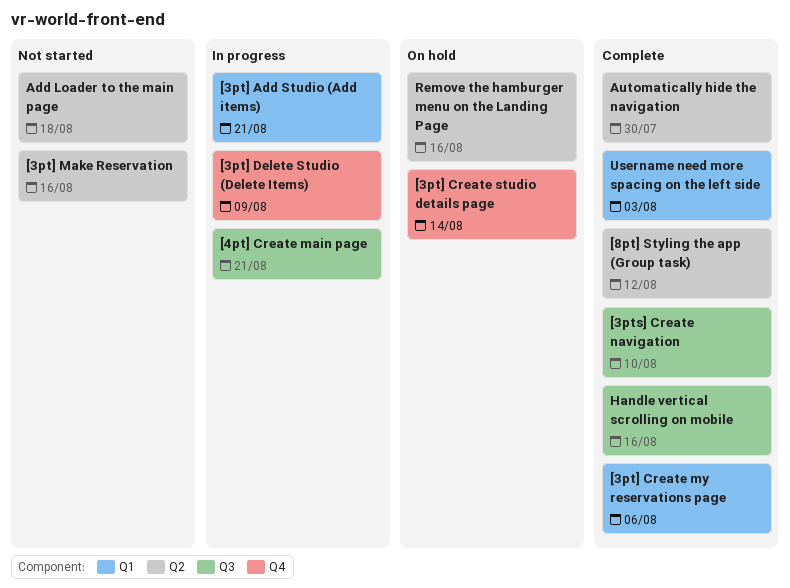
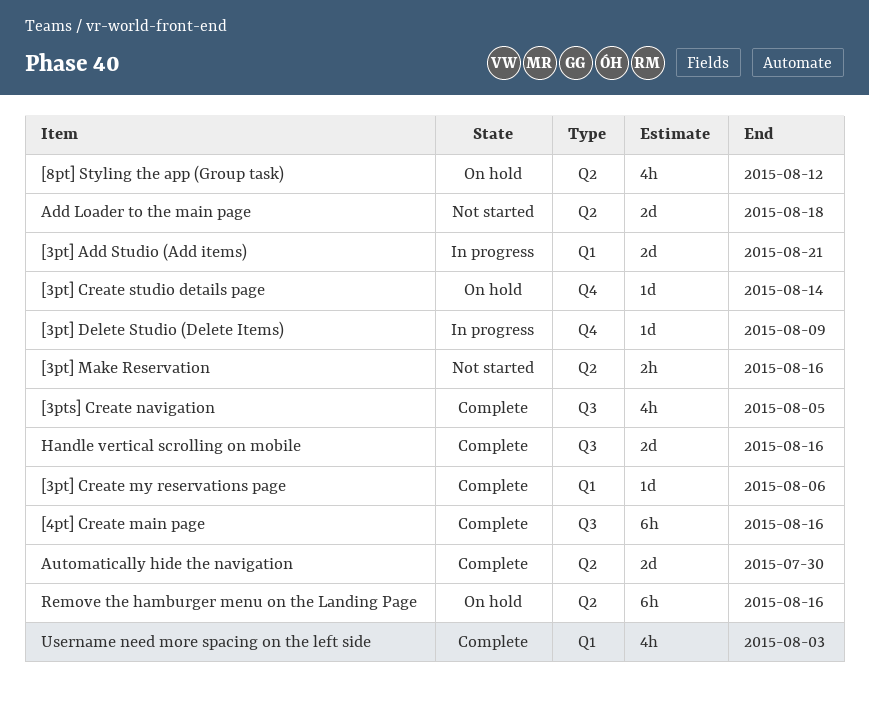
[3pts] Create navigation, due: Aug 10 -> Aug 5
[4pt] Create main page, status: In progress -> Complete
[4pt] Create main page, due: Aug 21 -> Aug 16
[8pt] Styling the app (Group task), status: Complete -> On hold

